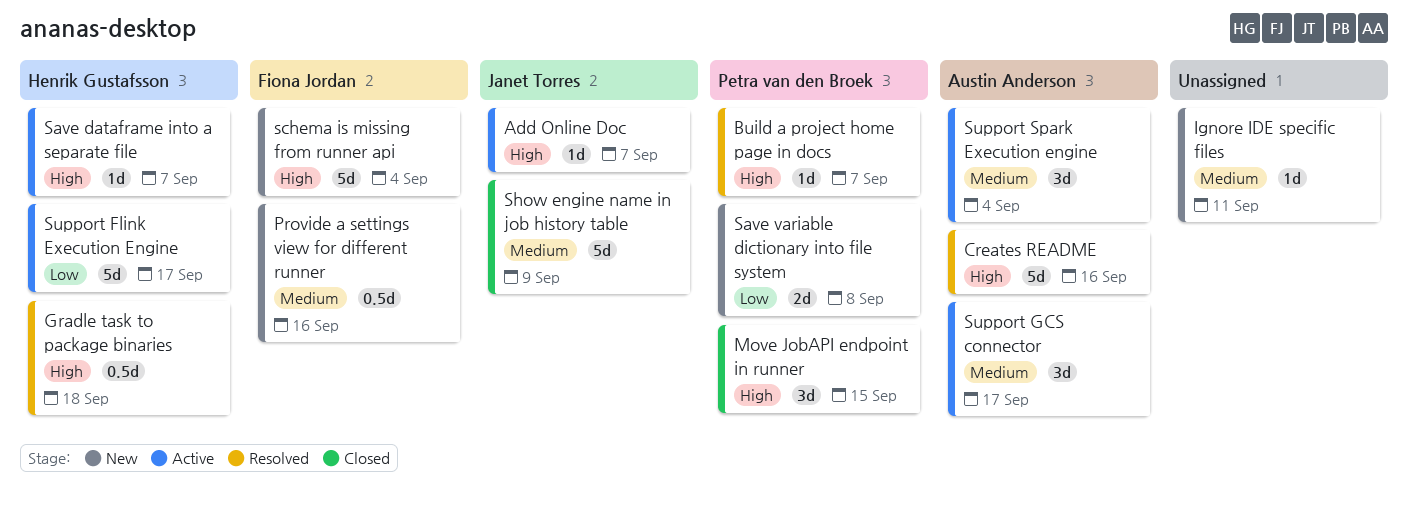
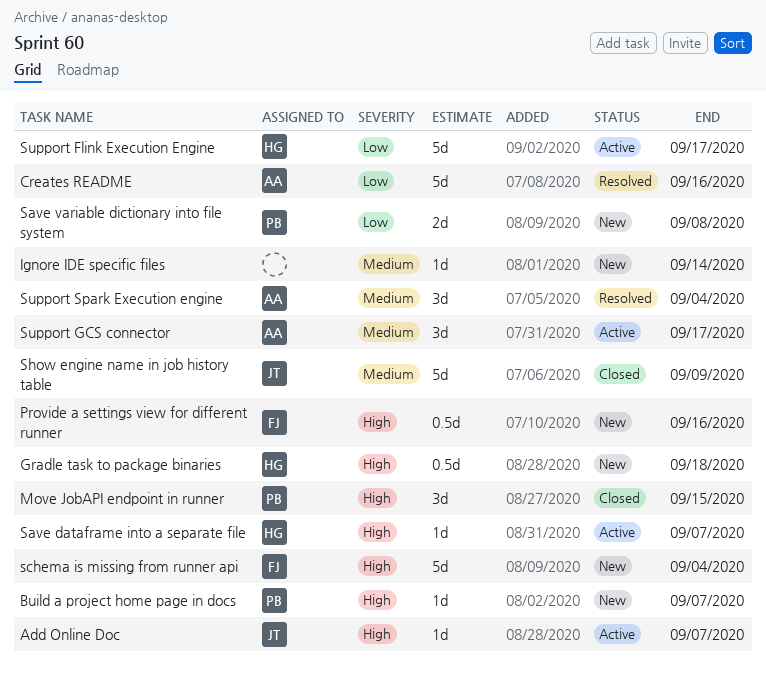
Build a project home page in docs, status: Resolved -> New
Creates README, priority: High -> Low
Gradle task to package binaries, status: Resolved -> New
Ignore IDE specific files, due: Sep 11 -> Sep 14
Provide a settings view for different runner, priority: Medium -> High
Support Spark Execution engine, status: Active -> Resolved

